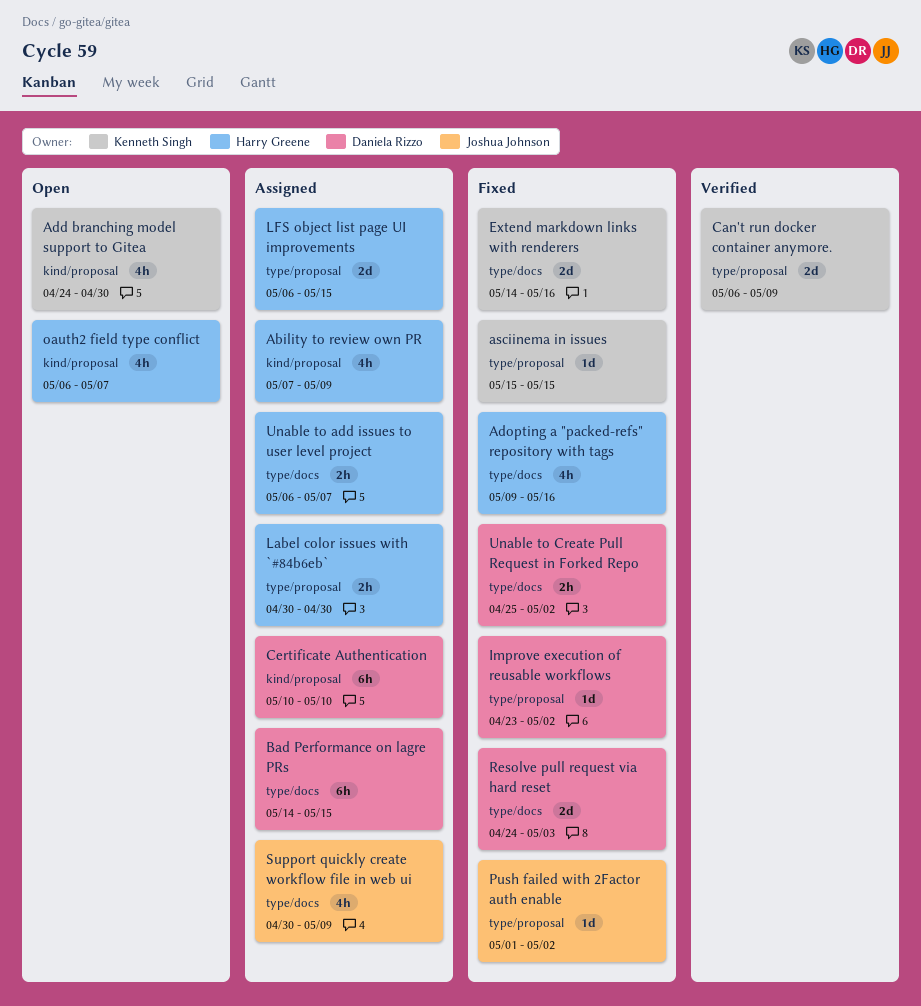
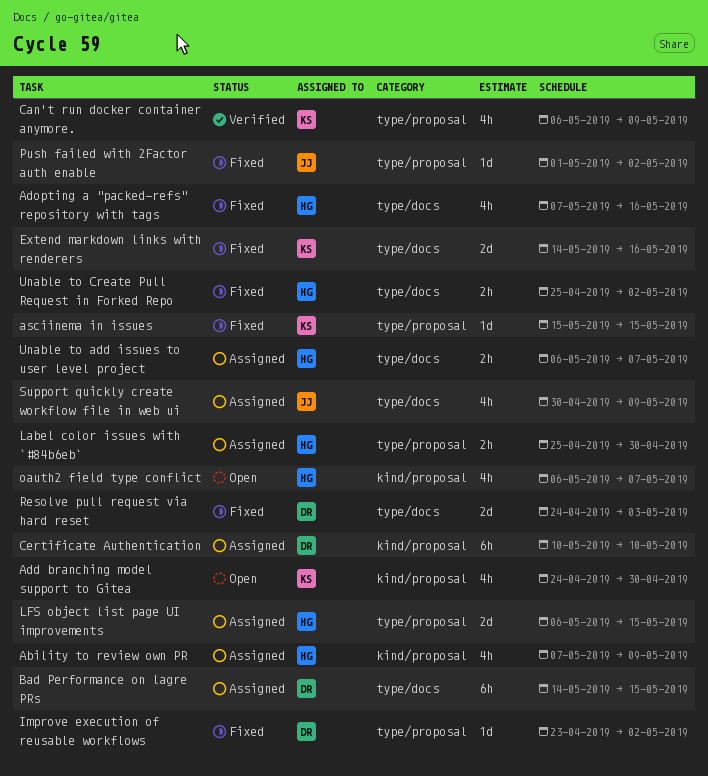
Adopting a "packed-refs" repository with tags, start: May 9 -> May 7
Can't run docker container anymore., estimate: 2d -> 4h
Label color issues with `#84b6eb`, start: Apr 30 -> Apr 25
Unable to Create Pull Request in Forked Repo, owner: Daniela Rizzo -> Harry Greene

